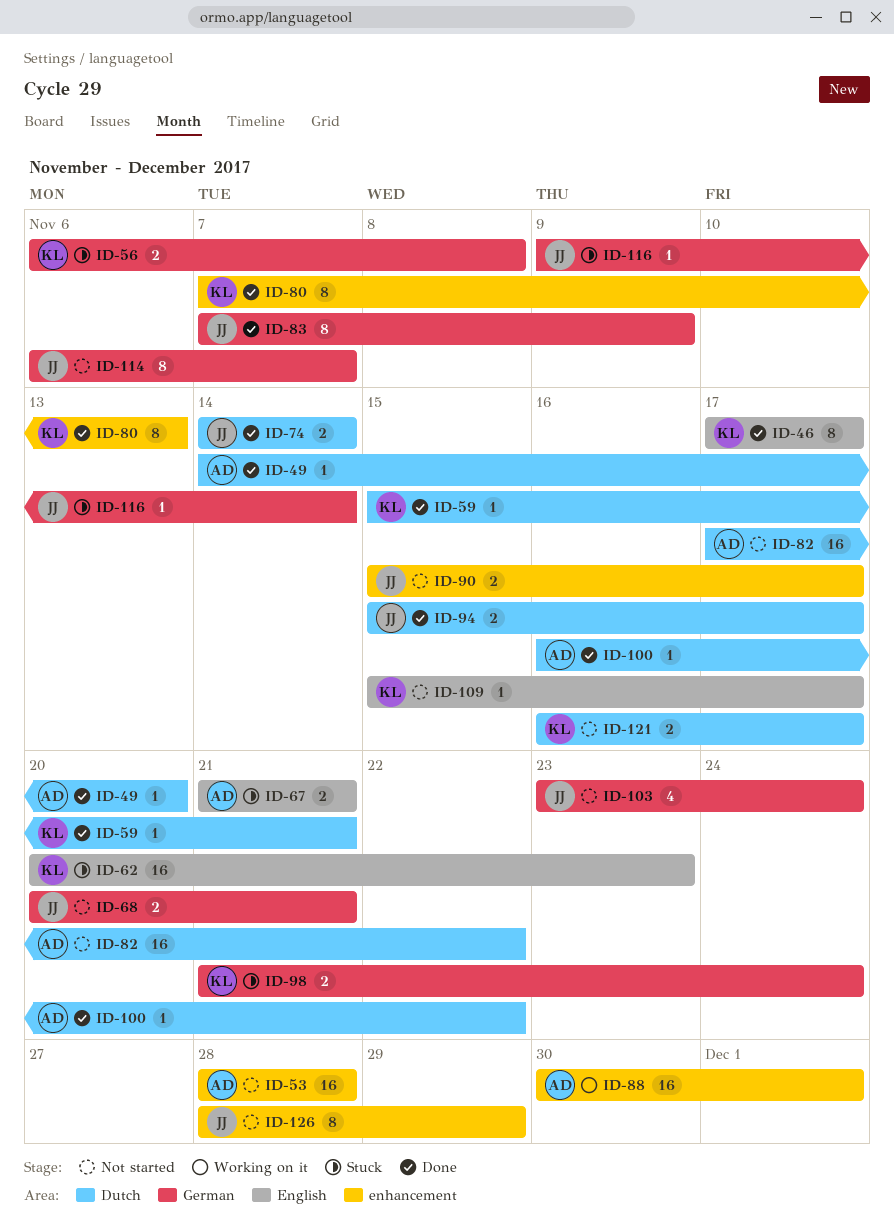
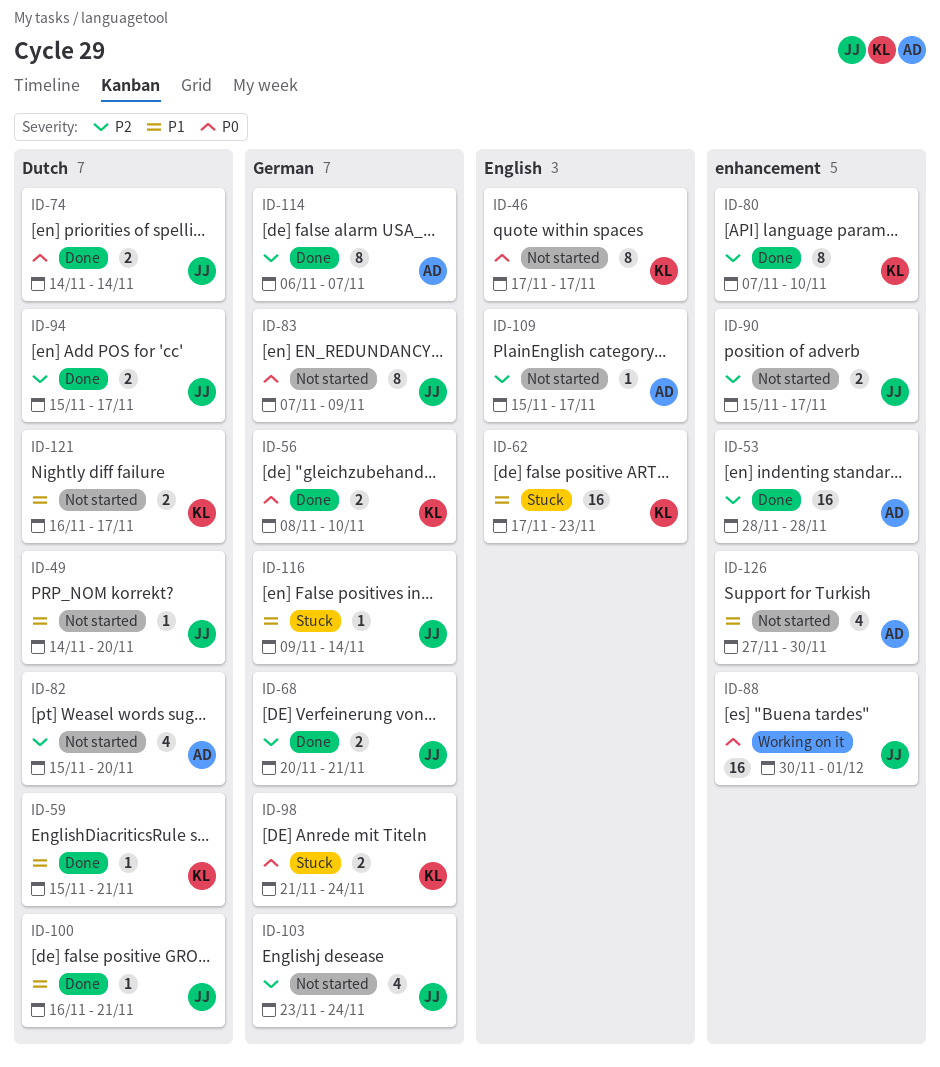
ID-46, status: Done -> Not started
ID-49, status: Done -> Not started
ID-49, owner: AD -> JJ
ID-53, status: Not started -> Done
ID-56, status: Stuck -> Done
ID-56, start: Nov 6 -> Nov 8
ID-56, due: Nov 8 -> Nov 10
ID-62, start: Nov 20 -> Nov 17
ID-67: present -> none
ID-68, status: Not started -> Done
ID-80, due: Nov 13 -> Nov 10
ID-82, estimate: 16 -> 4
ID-82, start: Nov 17 -> Nov 15
ID-82, due: Nov 22 -> Nov 20
ID-83, status: Done -> Not started
ID-88, owner: AD -> JJ
ID-100, owner: AD -> JJ
ID-100, due: Nov 22 -> Nov 21
ID-109, owner: KL -> AD
ID-114, status: Not started -> Done
ID-114, owner: JJ -> AD
ID-126, owner: JJ -> AD
ID-126, estimate: 8 -> 4
ID-126, start: Nov 28 -> Nov 27
ID-126, due: Nov 29 -> Nov 30

